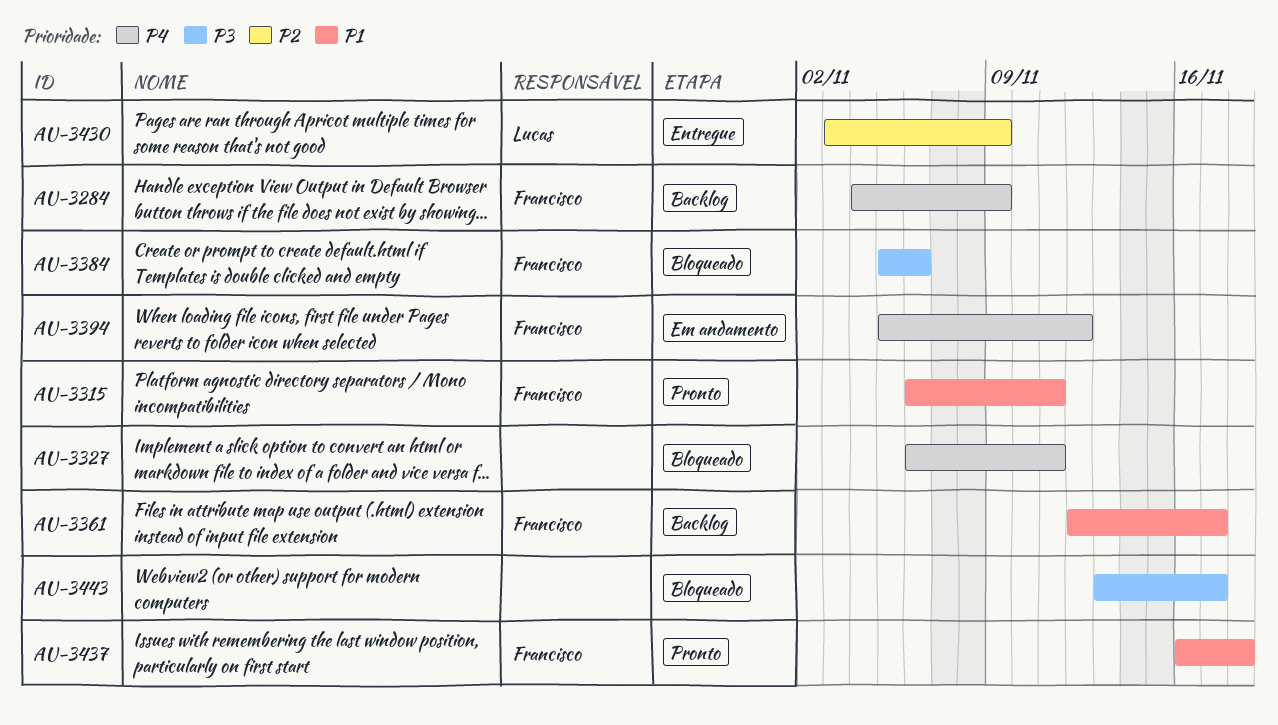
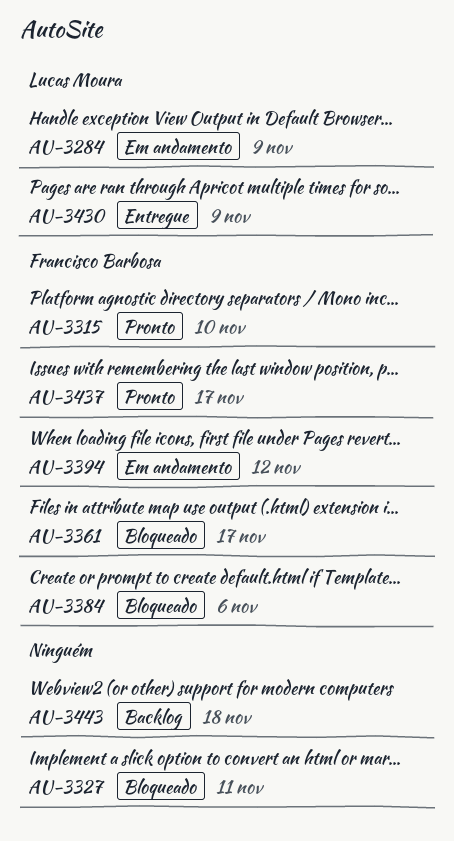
AU-3284, status: Backlog -> Em andamento
AU-3284, owner: Francisco Barbosa -> Lucas Moura
AU-3315, due: Nov 11 -> Nov 10
AU-3361, status: Backlog -> Bloqueado
AU-3437, due: Nov 18 -> Nov 17
AU-3443, status: Bloqueado -> Backlog
AU-3443, due: Nov 17 -> Nov 18

